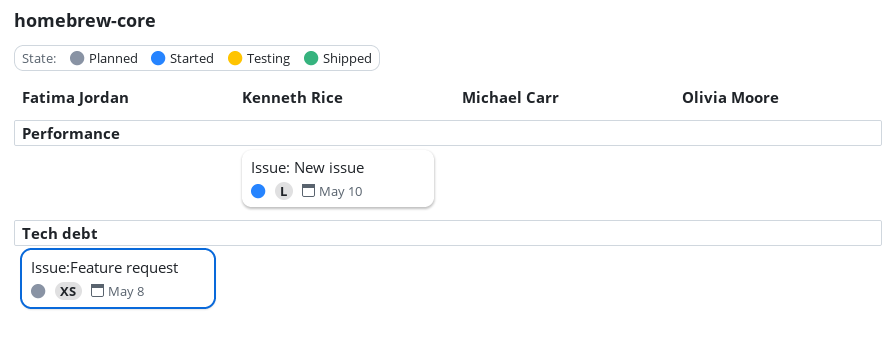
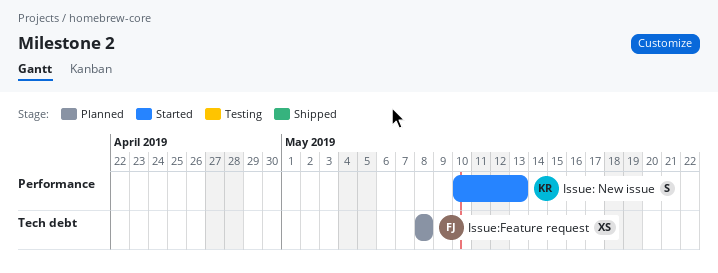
Issue: New issue, estimate: L -> S
Issue: New issue, due: May 10 -> May 13

